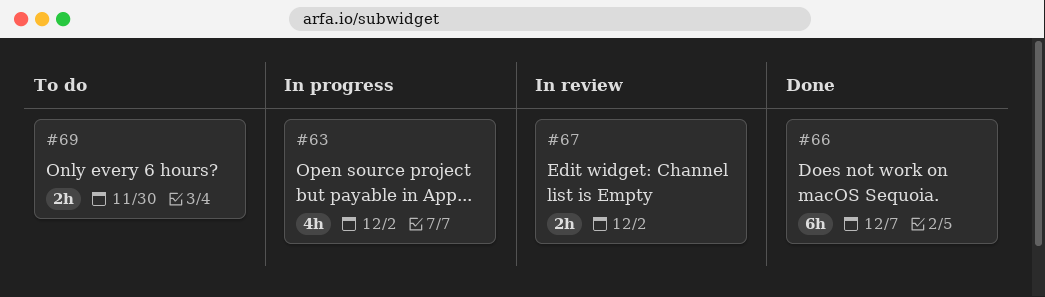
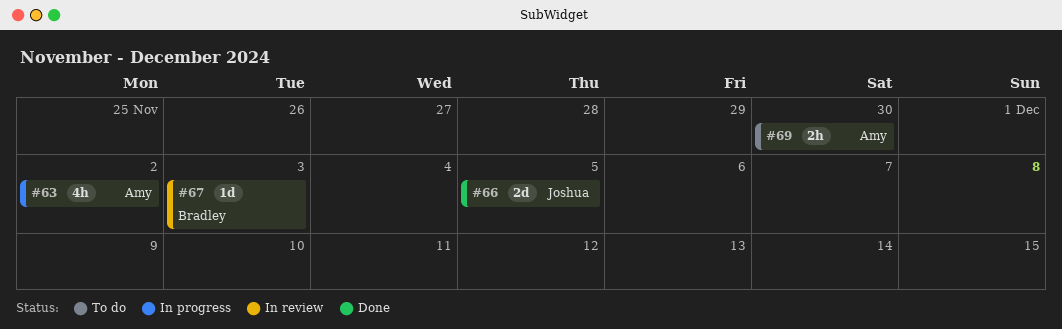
#66, estimate: 6h -> 2d
#66, due: Dec 7 -> Dec 5
#67, estimate: 2h -> 1d
#67, due: Dec 2 -> Dec 3

